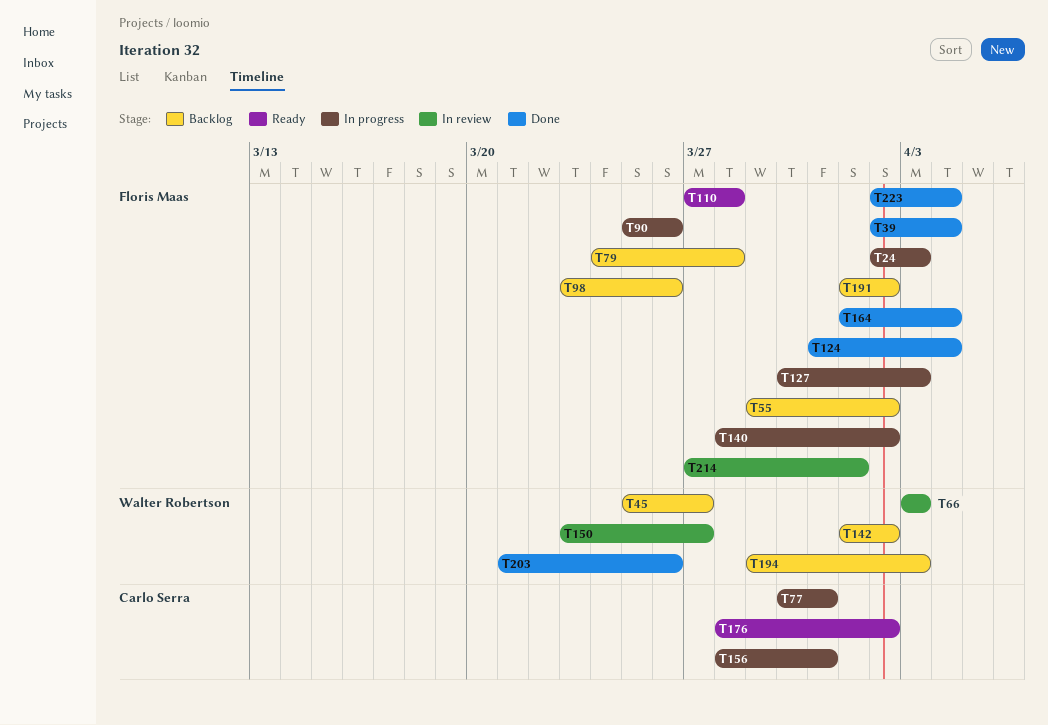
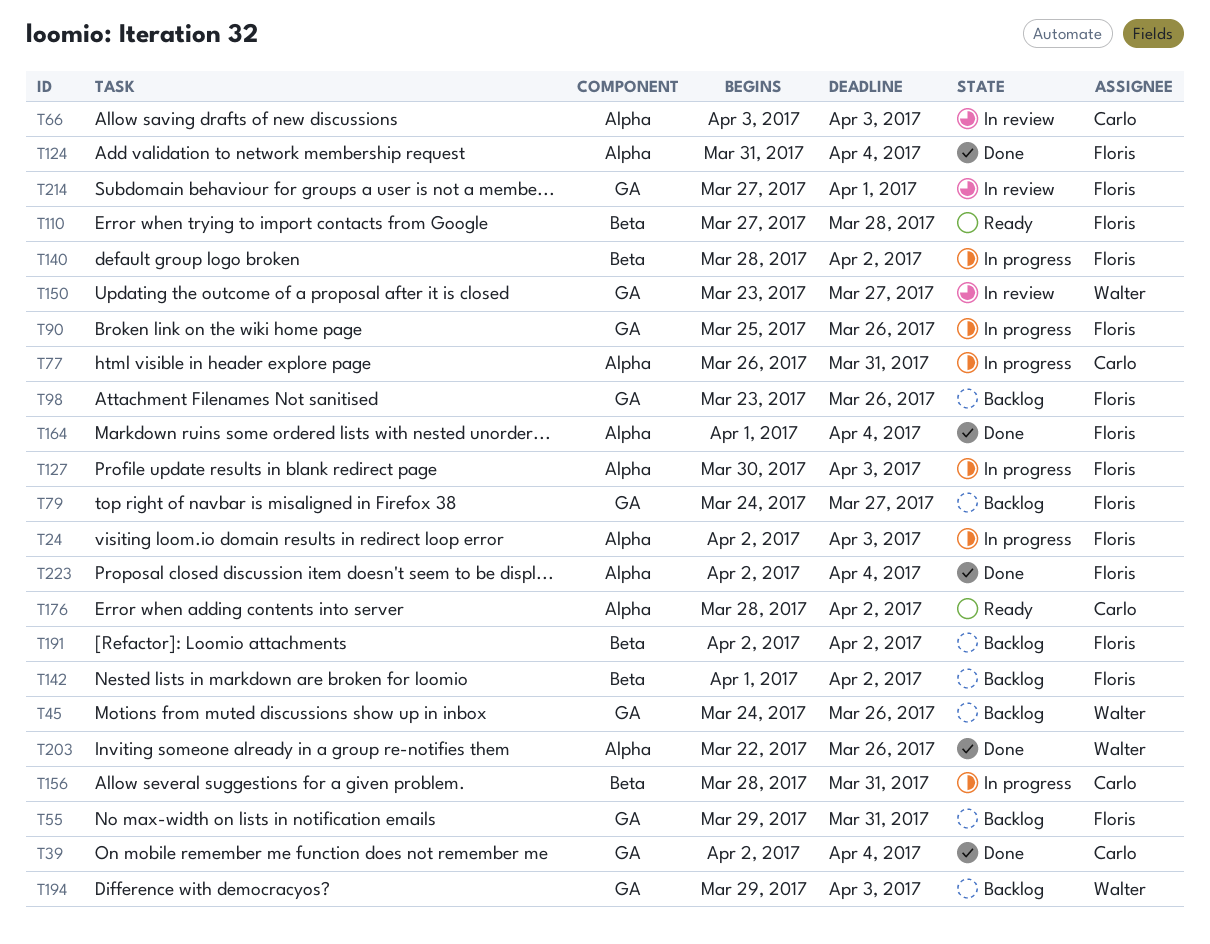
T39, owner: Floris Maas -> Carlo Serra
T45, start: Mar 25 -> Mar 24
T45, due: Mar 27 -> Mar 26
T55, due: Apr 2 -> Mar 31
T66, owner: Walter Robertson -> Carlo Serra
T77, start: Mar 30 -> Mar 26
T79, due: Mar 28 -> Mar 27
T142, owner: Walter Robertson -> Floris Maas
T191, start: Apr 1 -> Apr 2
T203, start: Mar 21 -> Mar 22

